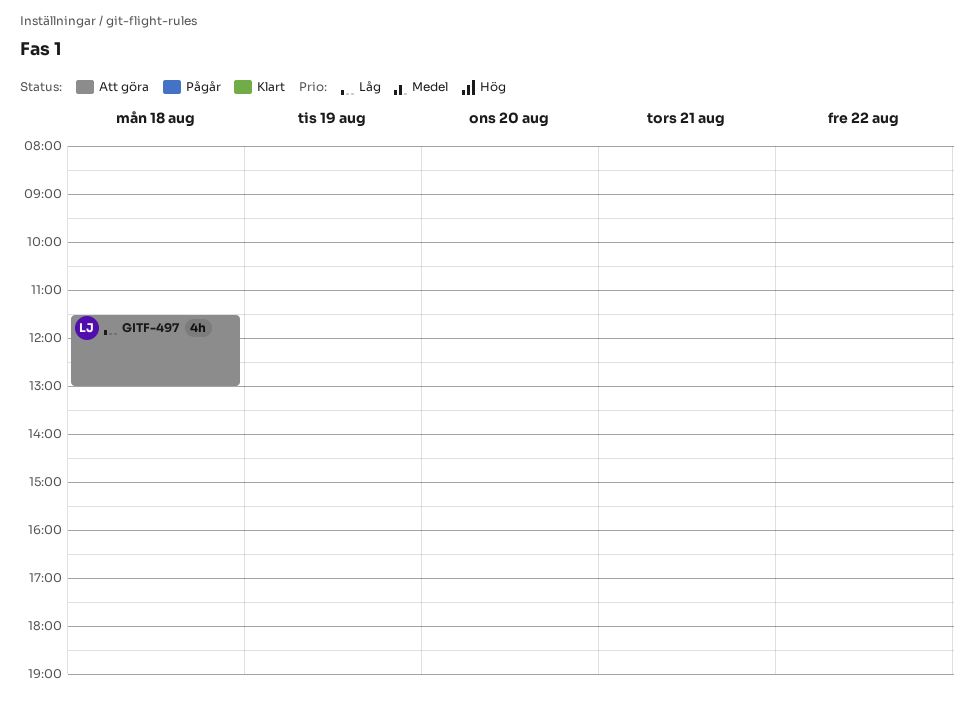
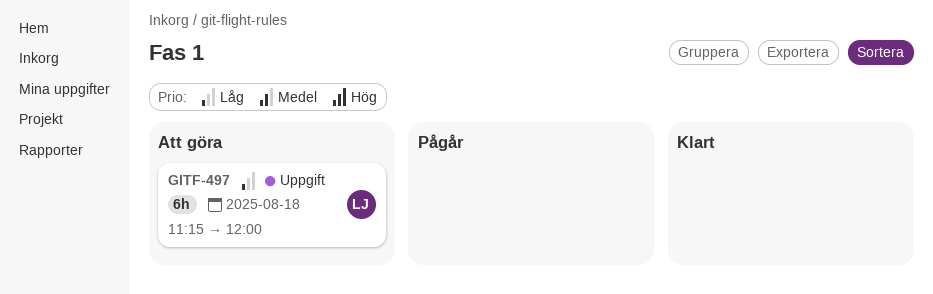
GITF-497, estimate: 4h -> 6h
GITF-497, begins: 11:30 -> 11:15
GITF-497, ends: 13:00 -> 12:00

